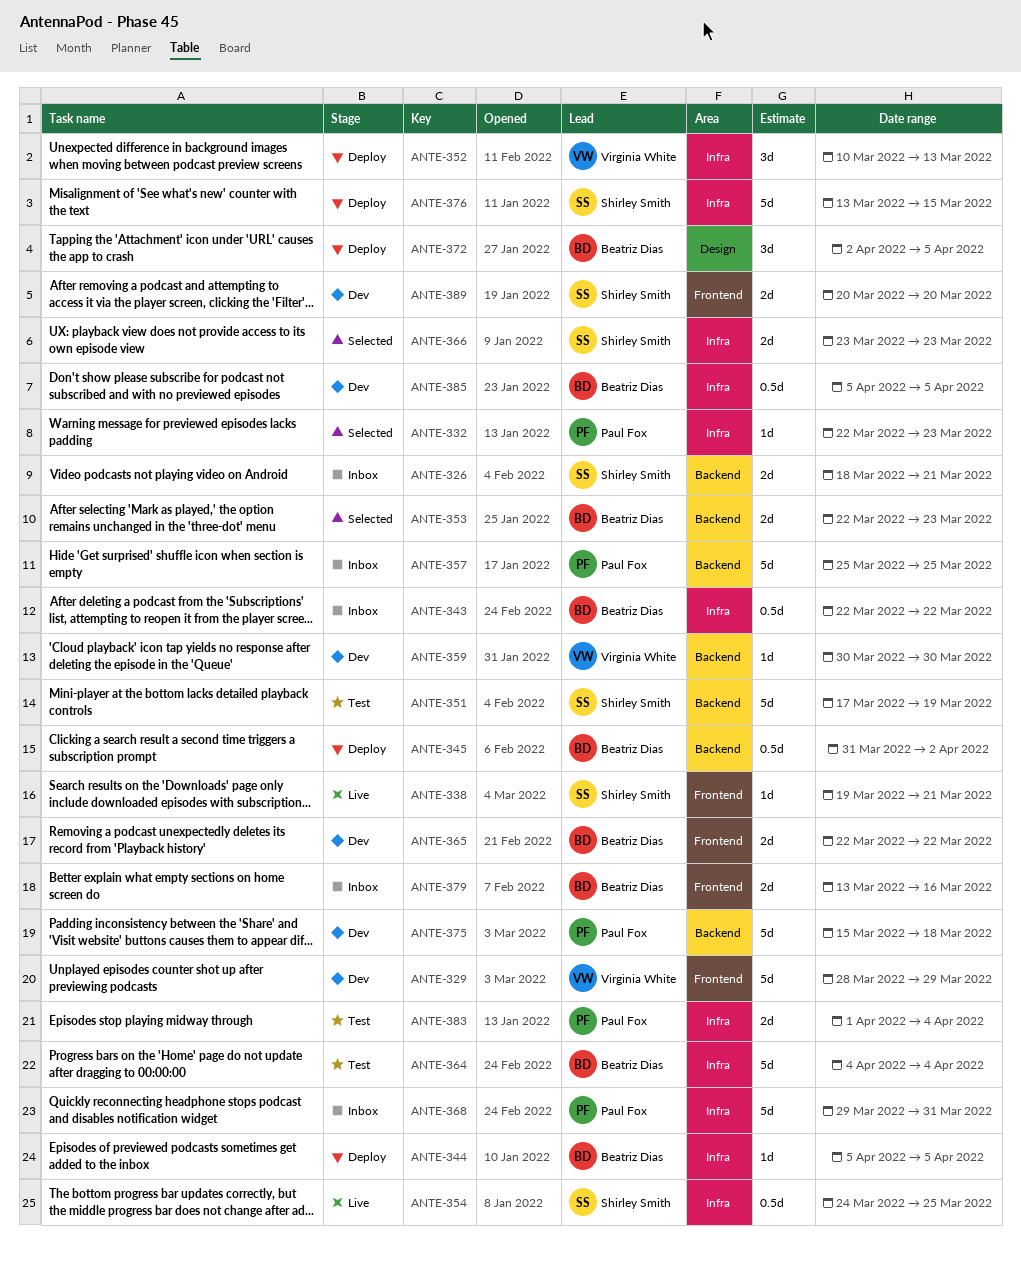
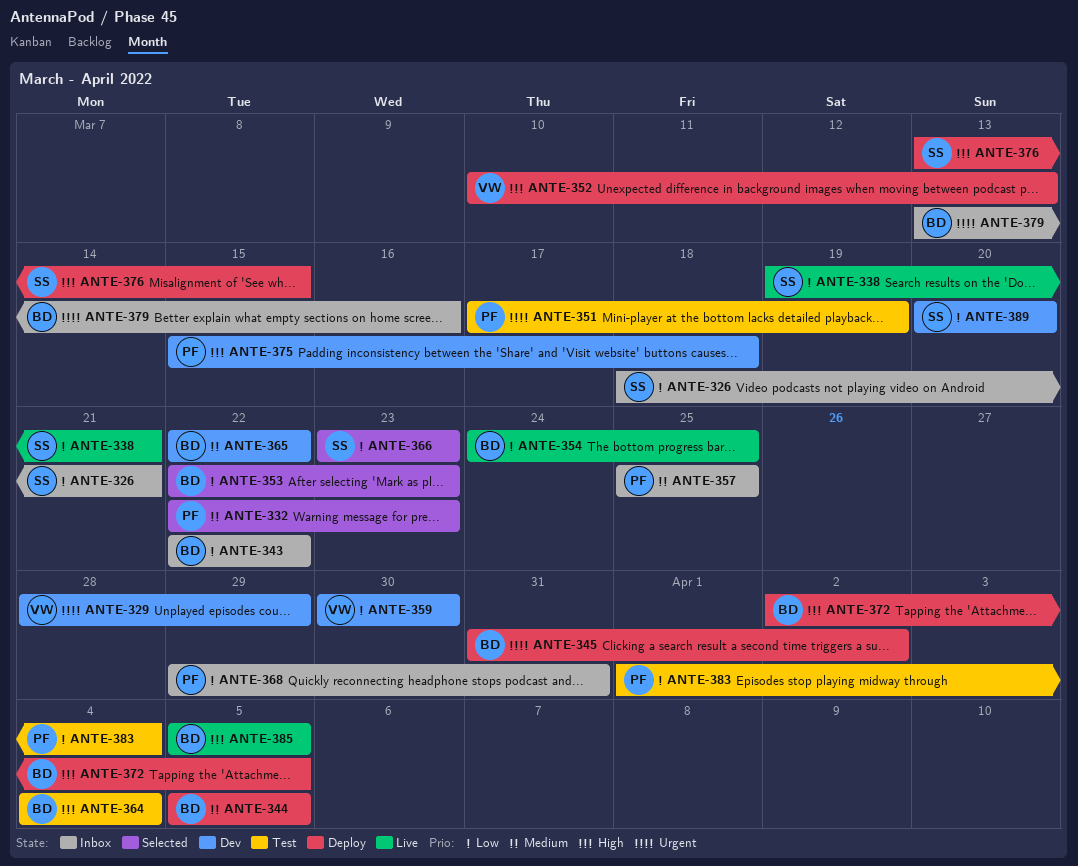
ANTE-351, owner: Shirley Smith -> Paul Fox
ANTE-354, owner: Shirley Smith -> Beatriz Dias
ANTE-385, status: Dev -> Live

